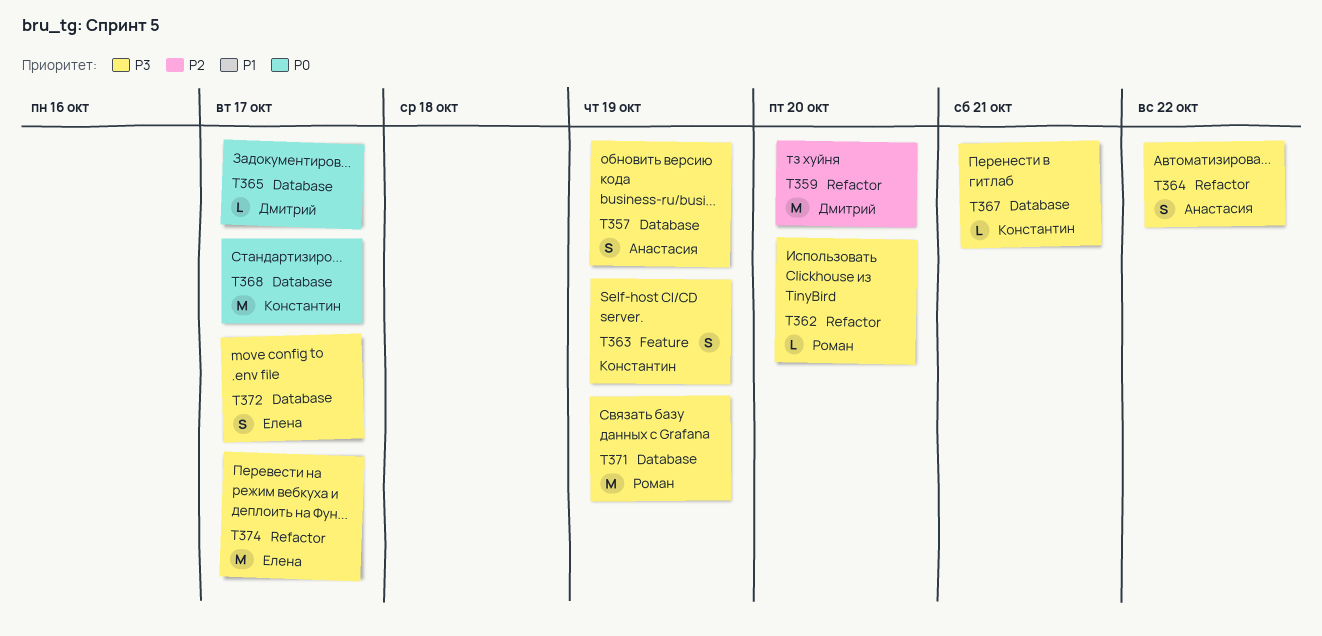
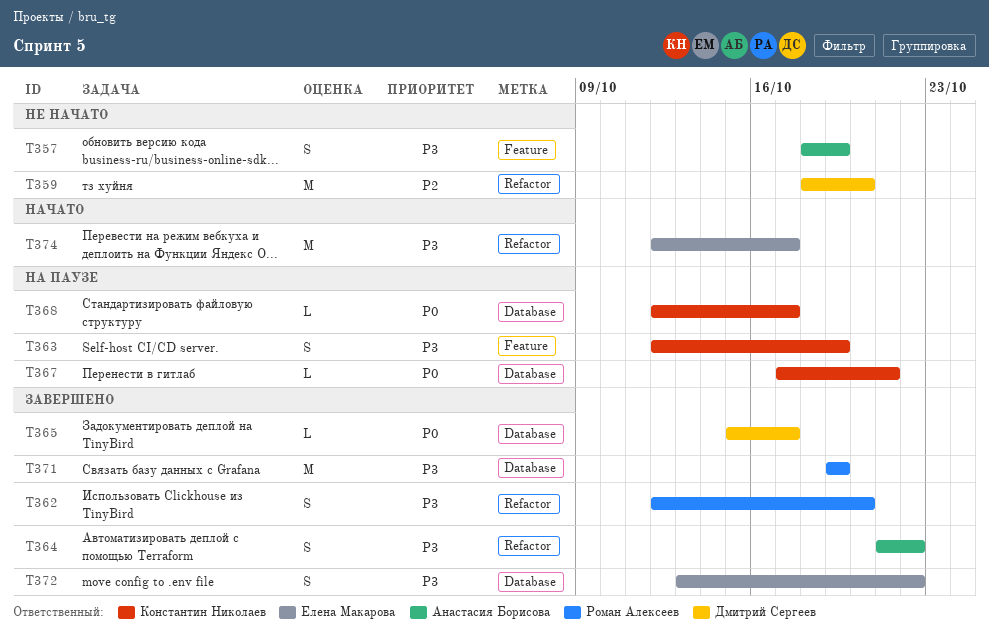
T357, label: Database -> Feature
T362, estimate: L -> S
T367, priority: P3 -> P0
T368, estimate: M -> L
T372, due: Oct 17 -> Oct 22

